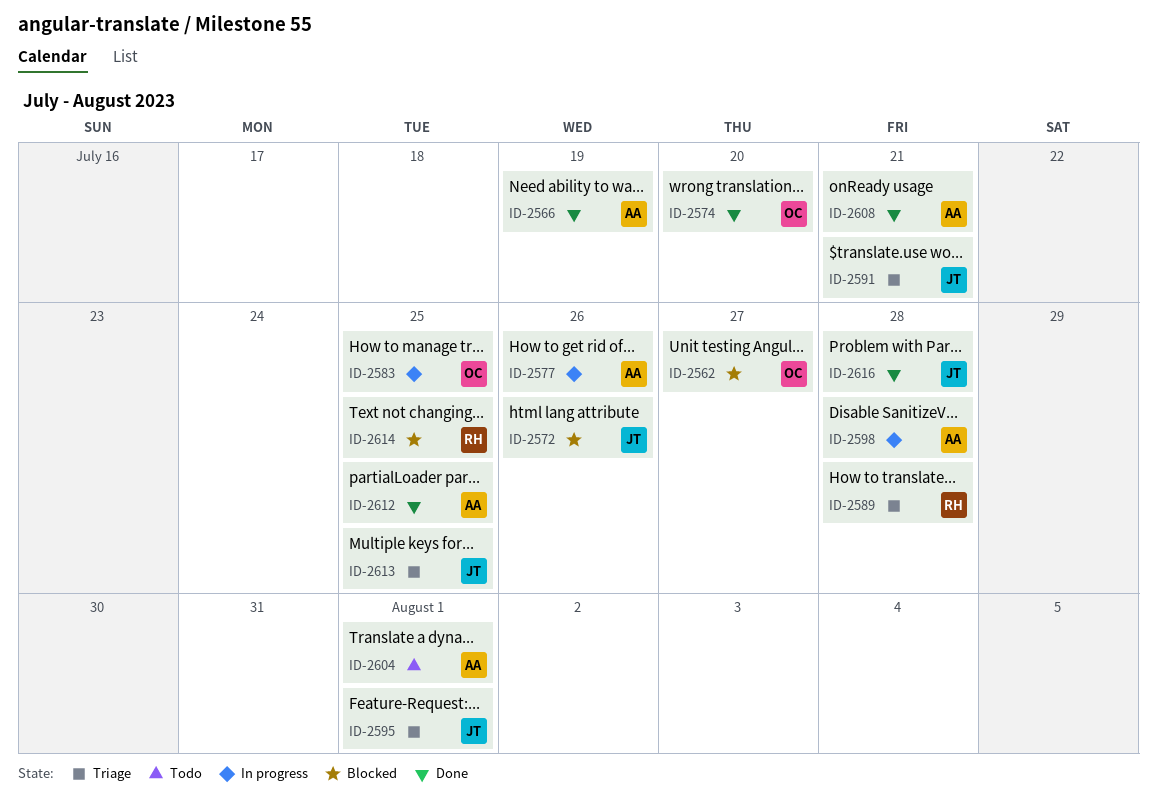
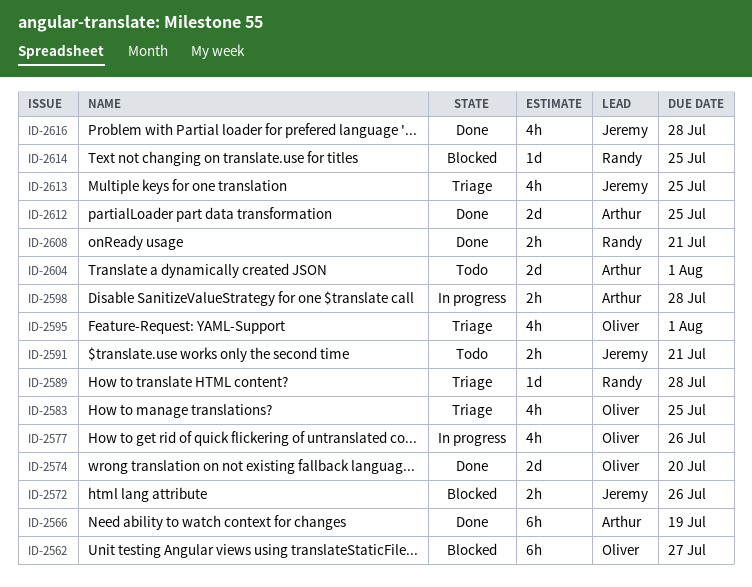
ID-2577, owner: Arthur -> Oliver
ID-2583, status: In progress -> Triage
ID-2591, status: Triage -> Todo
ID-2595, owner: Jeremy -> Oliver
ID-2608, owner: Arthur -> Randy

